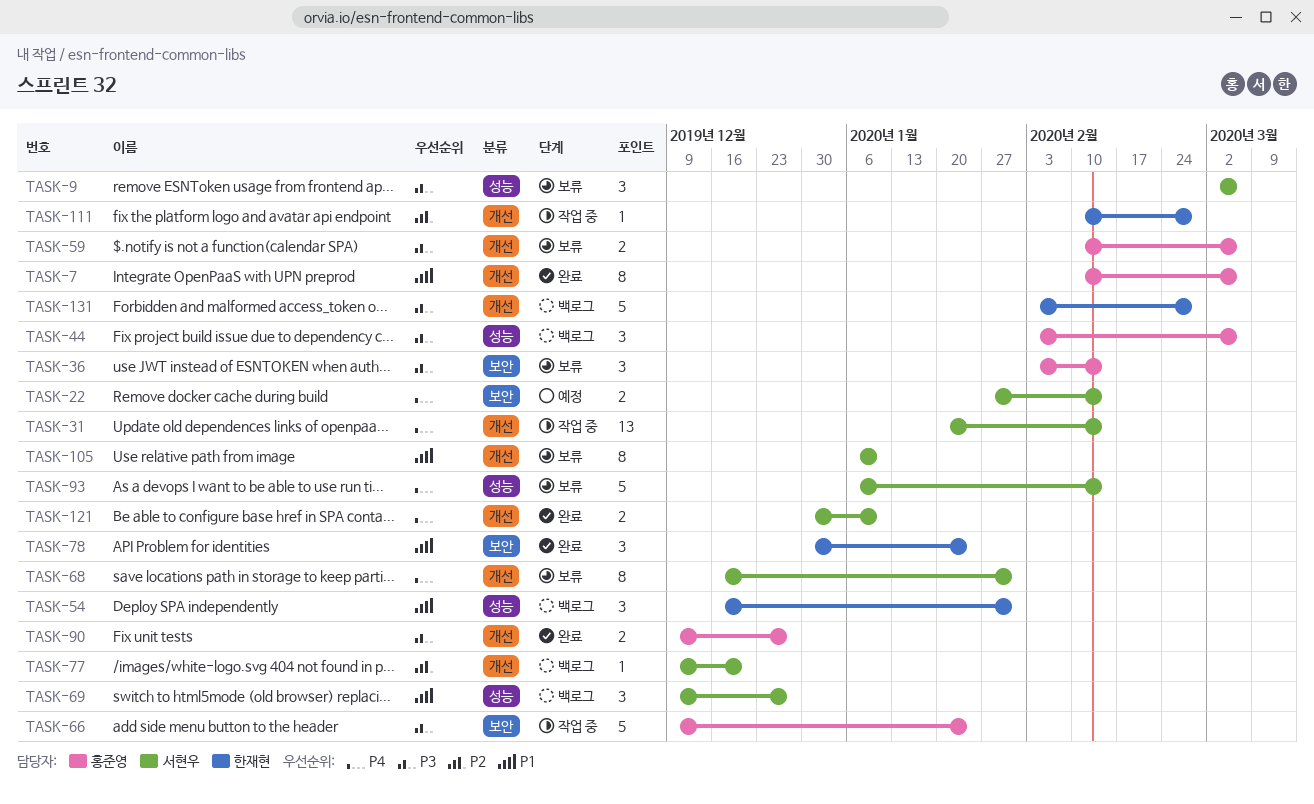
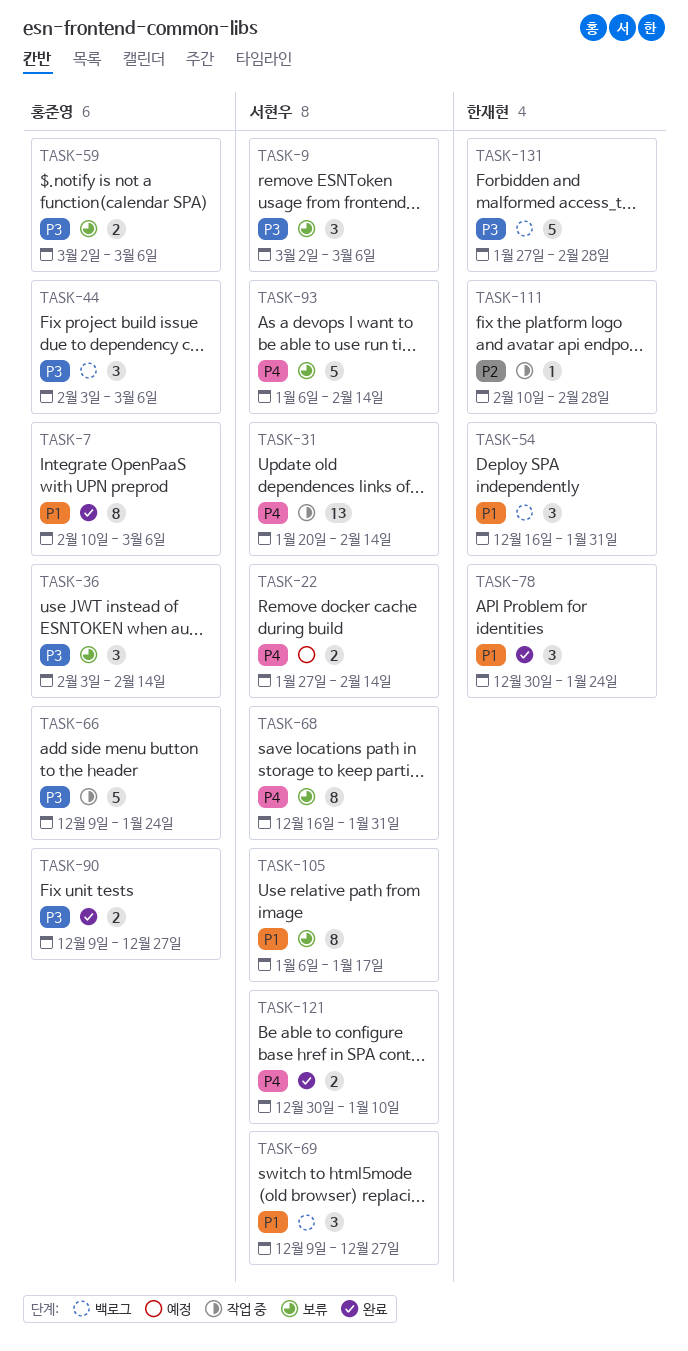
TASK-59, start: Feb 10 -> Mar 2
TASK-77: present -> none
TASK-105, due: Jan 10 -> Jan 17
TASK-131, start: Feb 3 -> Jan 27

